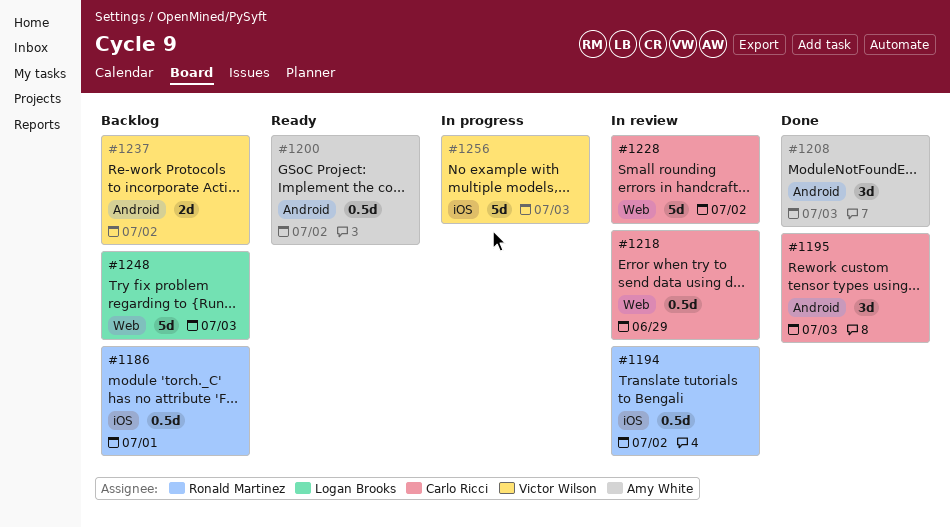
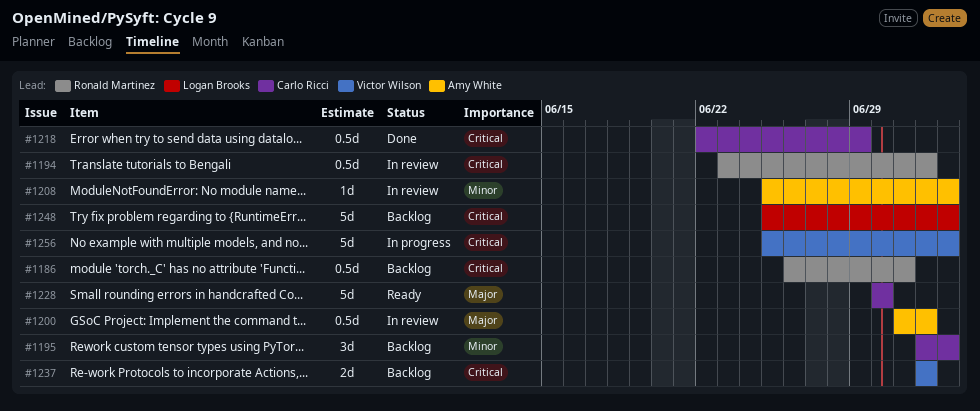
#1195, status: Done -> Backlog
#1200, status: Ready -> In review
#1208, status: Done -> In review
#1208, estimate: 3d -> 1d
#1218, status: In review -> Done
#1228, status: In review -> Ready
#1228, due: Jul 2 -> Jun 30

